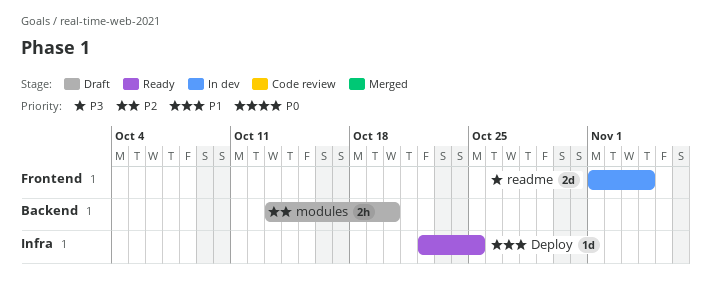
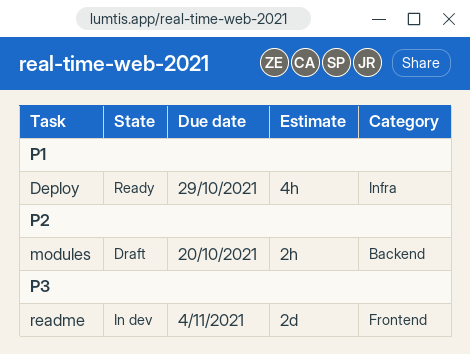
Deploy, estimate: 1d -> 4h
Deploy, due: Oct 25 -> Oct 29

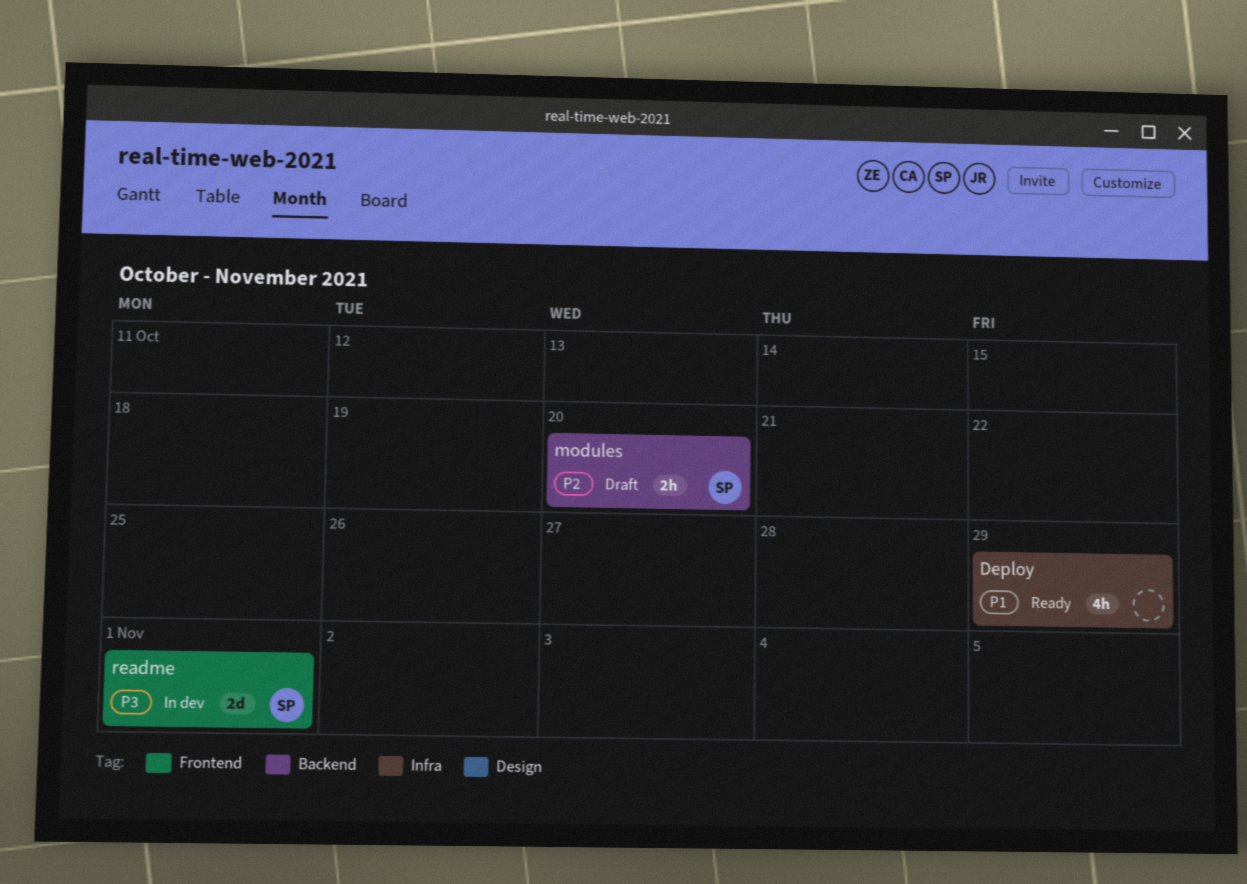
readme, due: Nov 4 -> Nov 1

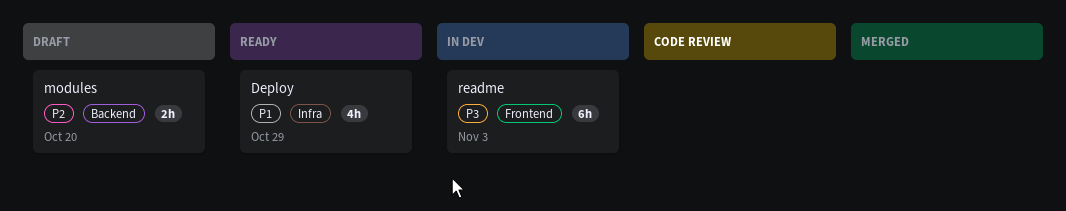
readme, estimate: 2d -> 6h
readme, due: Nov 1 -> Nov 3

